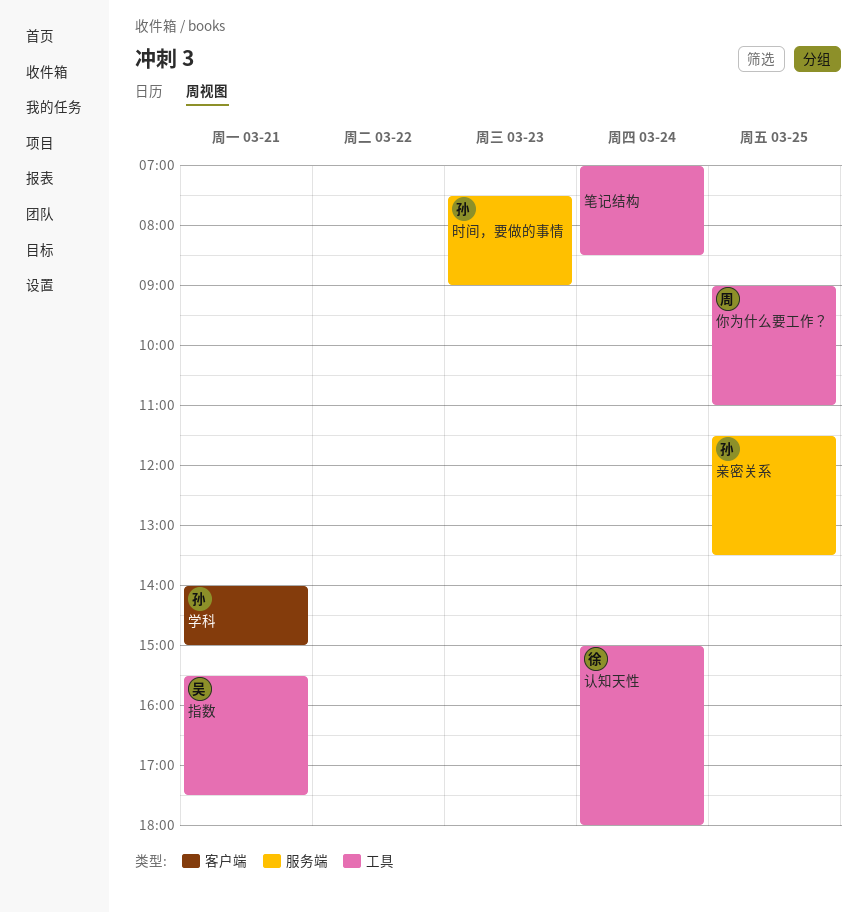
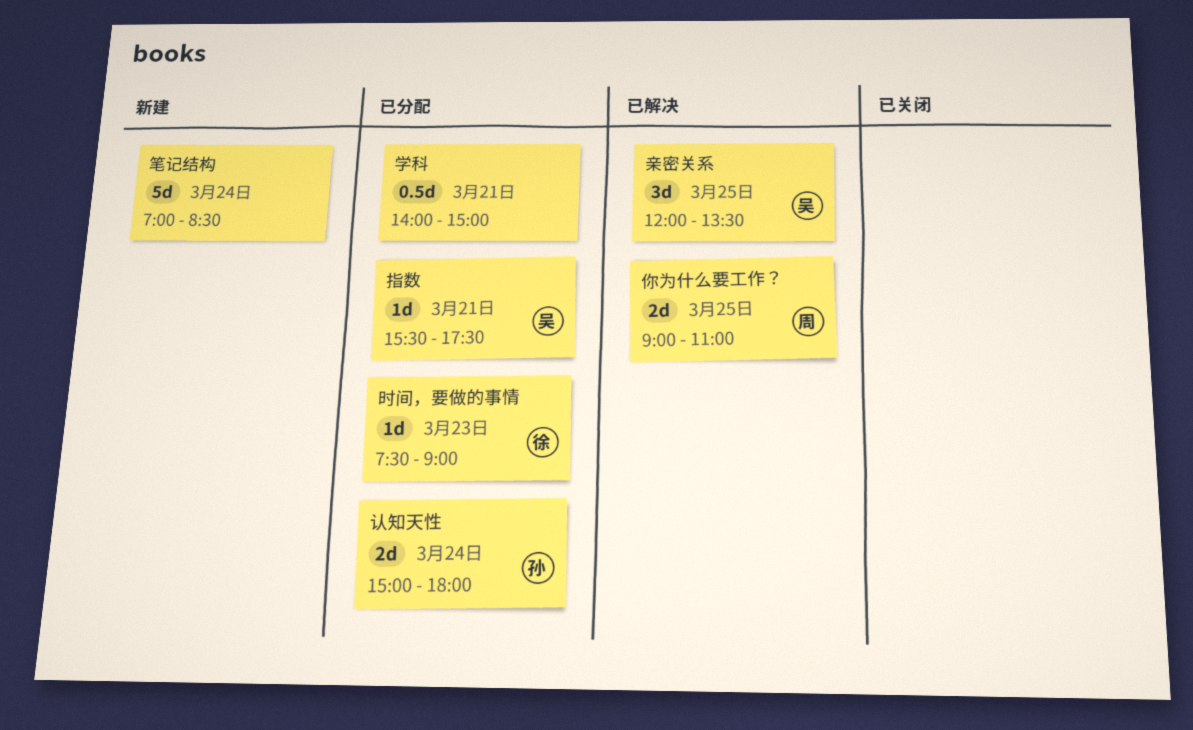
亲密关系, owner: 孙 -> 吴
亲密关系, begins: 11:30 -> 12:00
学科, owner: 孙 -> none
时间，要做的事情, owner: 孙 -> 徐
认知天性, owner: 徐 -> 孙

